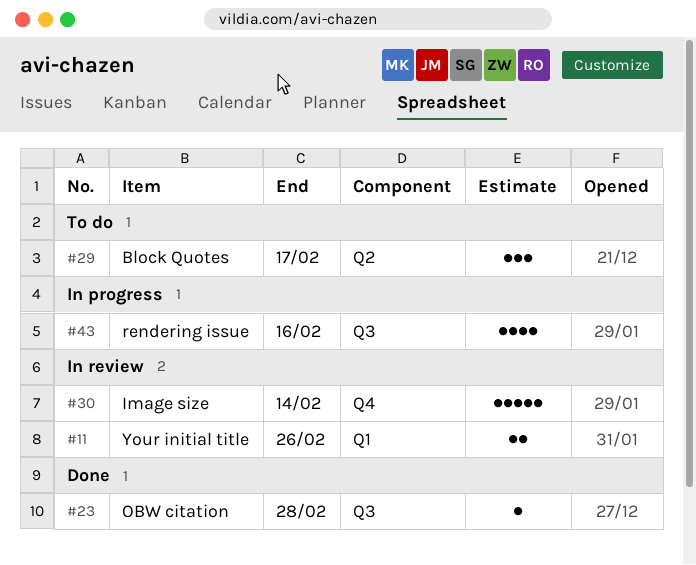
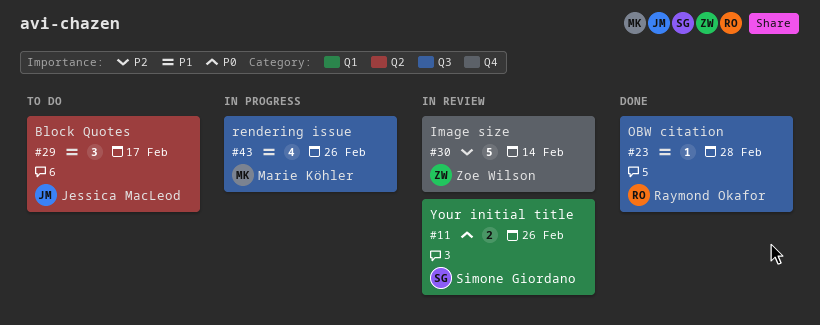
#43, due: Feb 16 -> Feb 26

